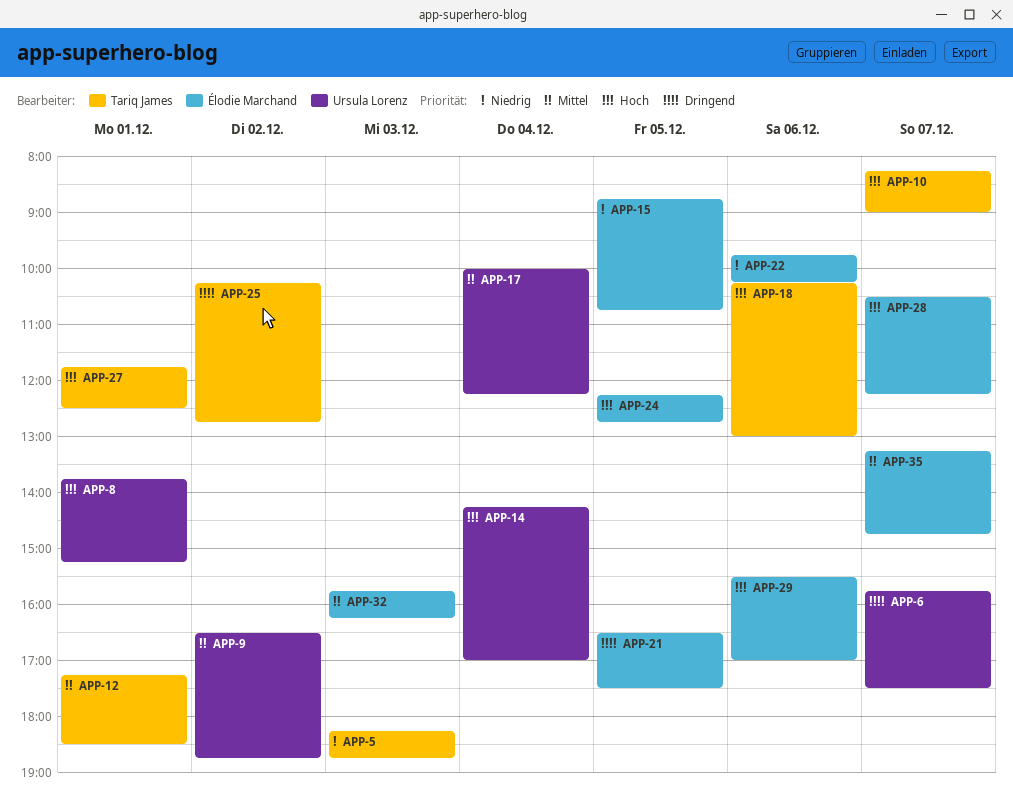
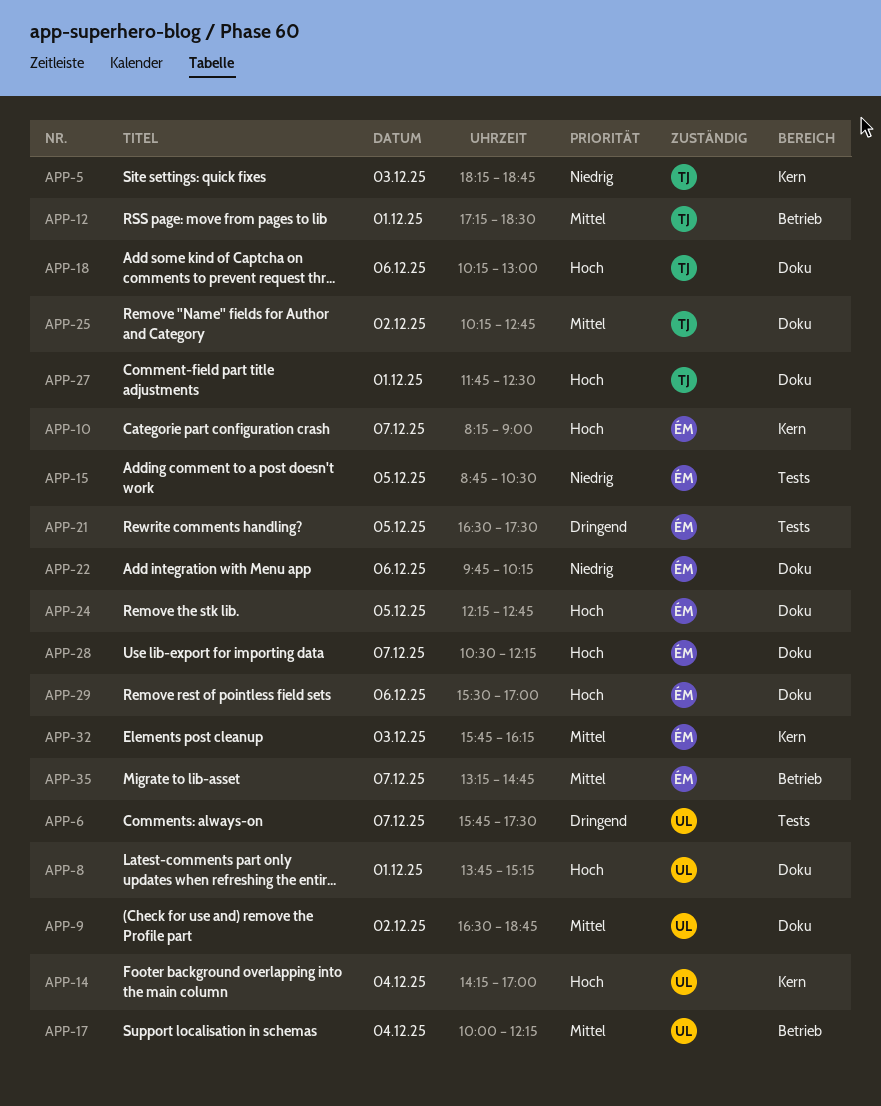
APP-10, owner: Tariq James -> Élodie Marchand
APP-15, ends: 10:45 -> 10:30
APP-25, priority: Dringend -> Mittel

